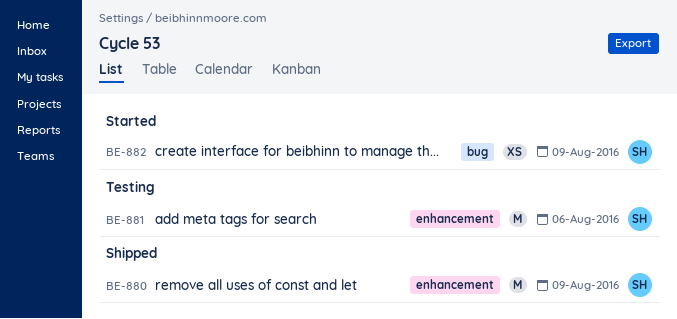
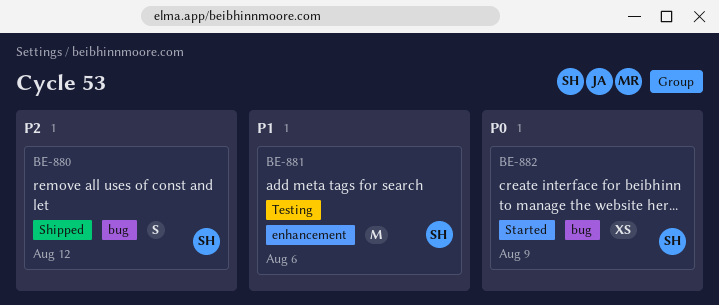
BE-880, label: enhancement -> bug
BE-880, estimate: M -> S
BE-880, due: Aug 9 -> Aug 12

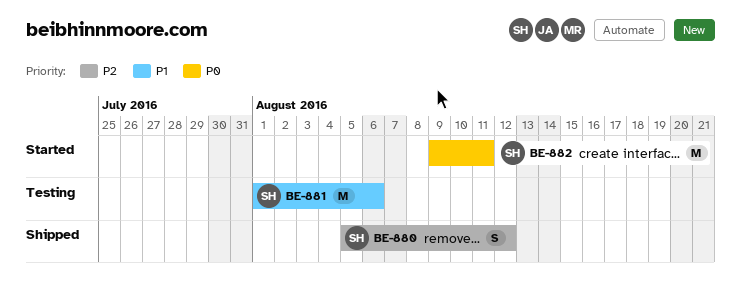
BE-882, estimate: XS -> M
BE-882, due: Aug 9 -> Aug 11

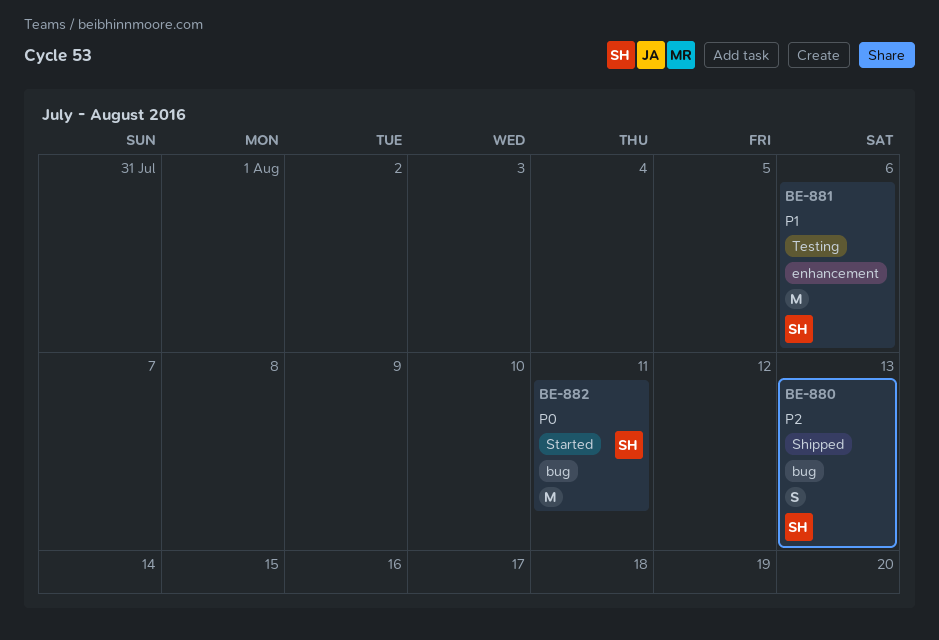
BE-880, due: Aug 12 -> Aug 13

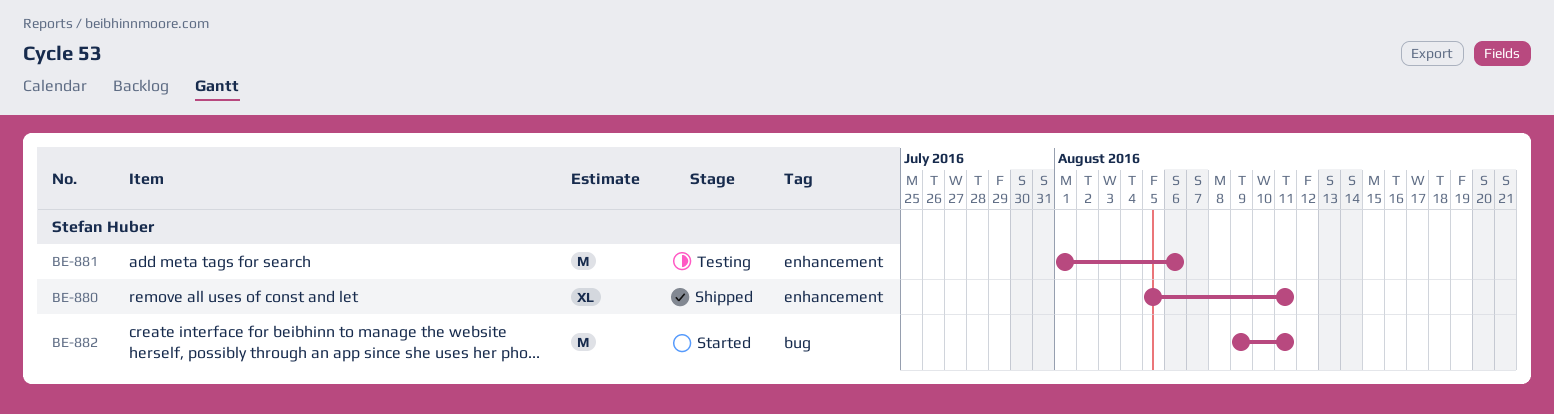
BE-880, label: bug -> enhancement
BE-880, estimate: S -> XL
BE-880, due: Aug 13 -> Aug 11

